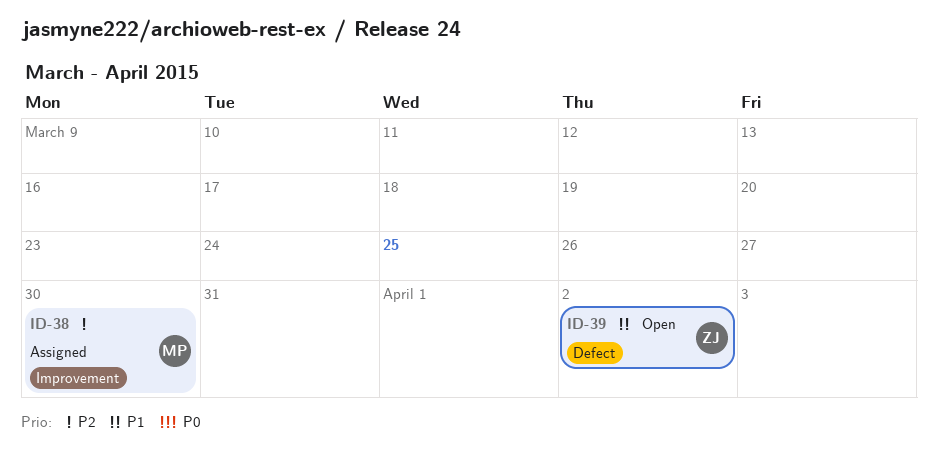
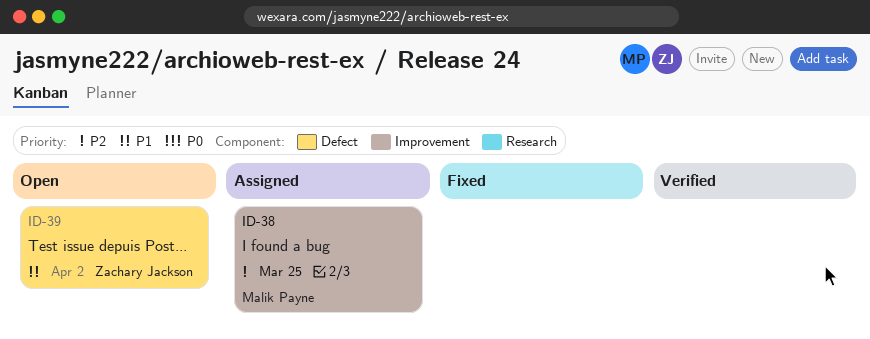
ID-38, due: Mar 30 -> Mar 25

